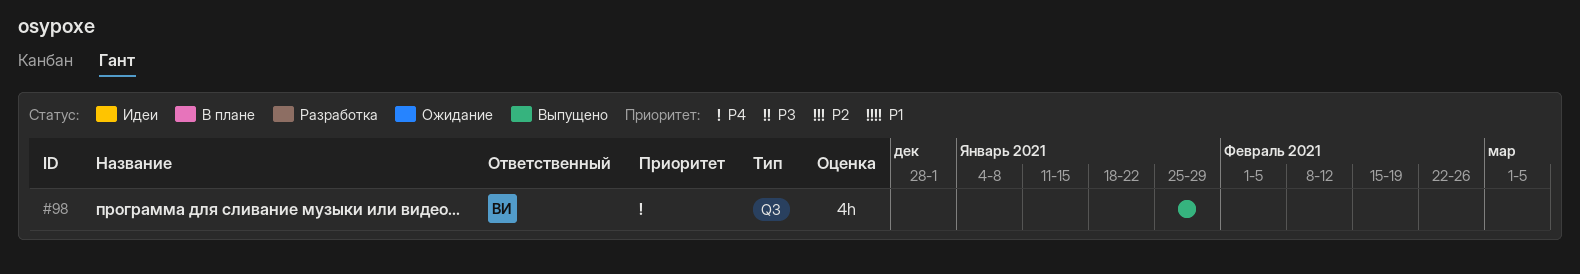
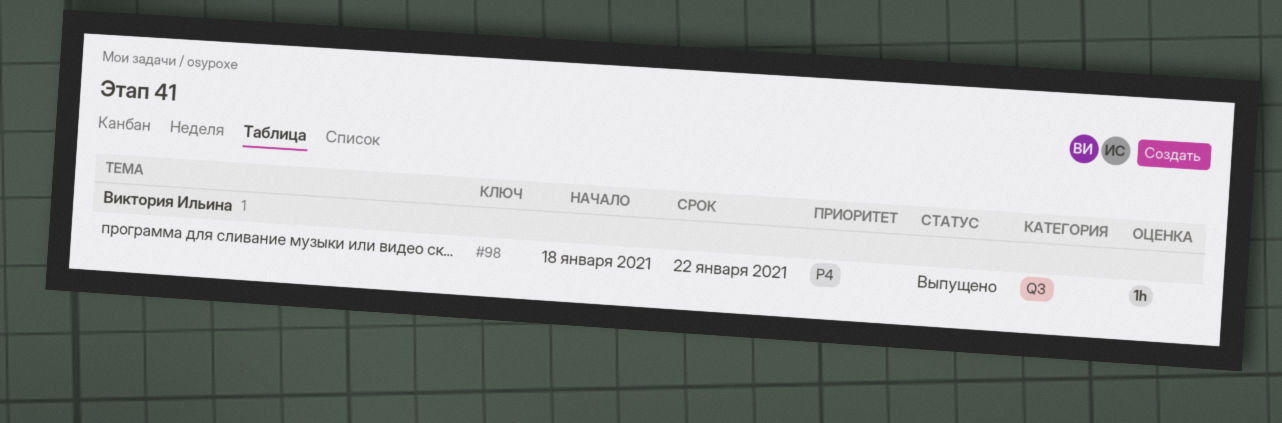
#98, estimate: 4h -> 1h
#98, start: Jan 25 -> Jan 18
#98, due: Jan 29 -> Jan 22

